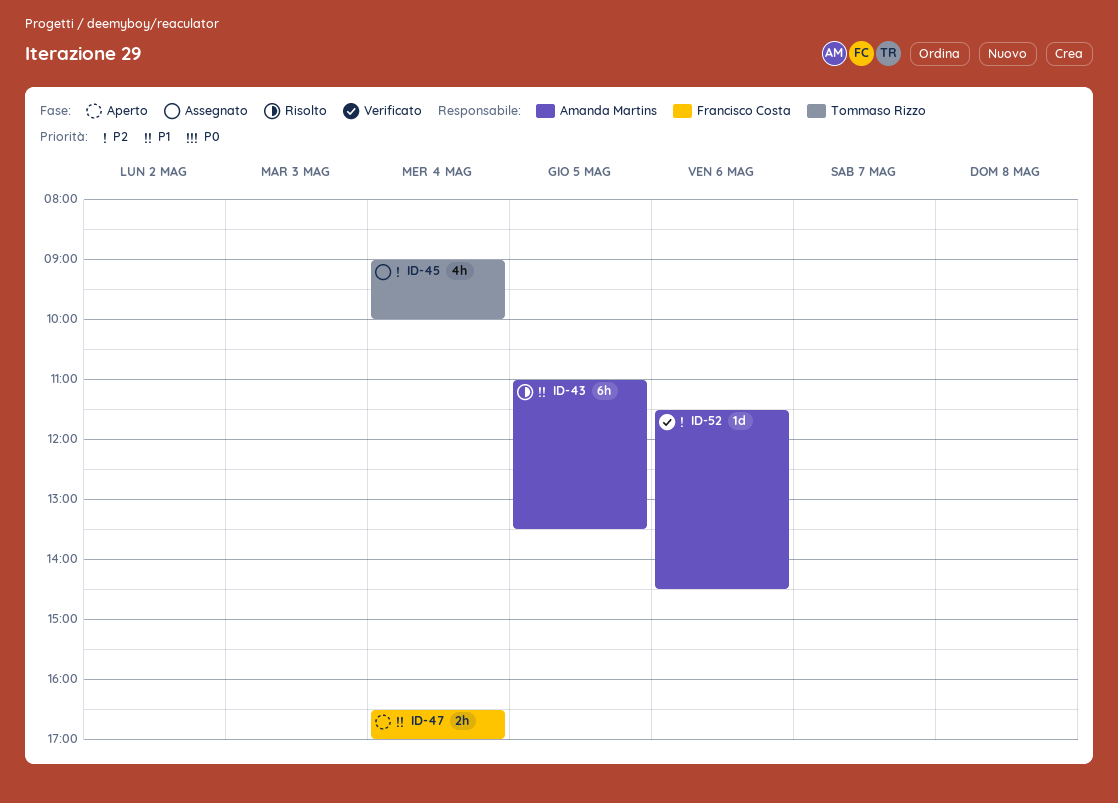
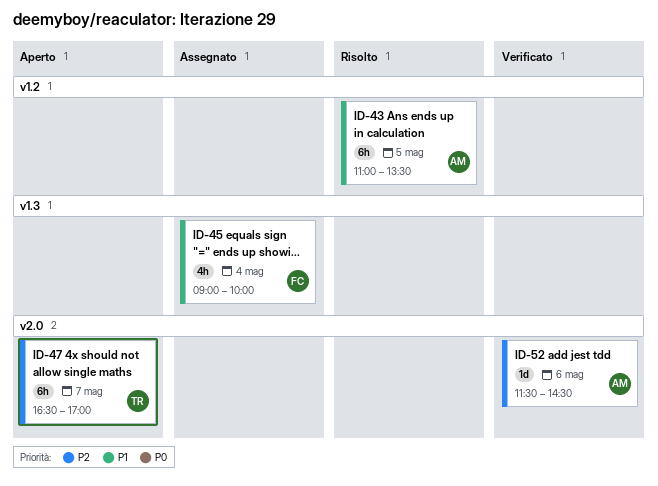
ID-45, owner: Tommaso Rizzo -> Francisco Costa
ID-45, priority: P2 -> P1
ID-47, owner: Francisco Costa -> Tommaso Rizzo
ID-47, priority: P1 -> P2
ID-47, estimate: 2h -> 6h
ID-47, day: May 4 -> May 7

